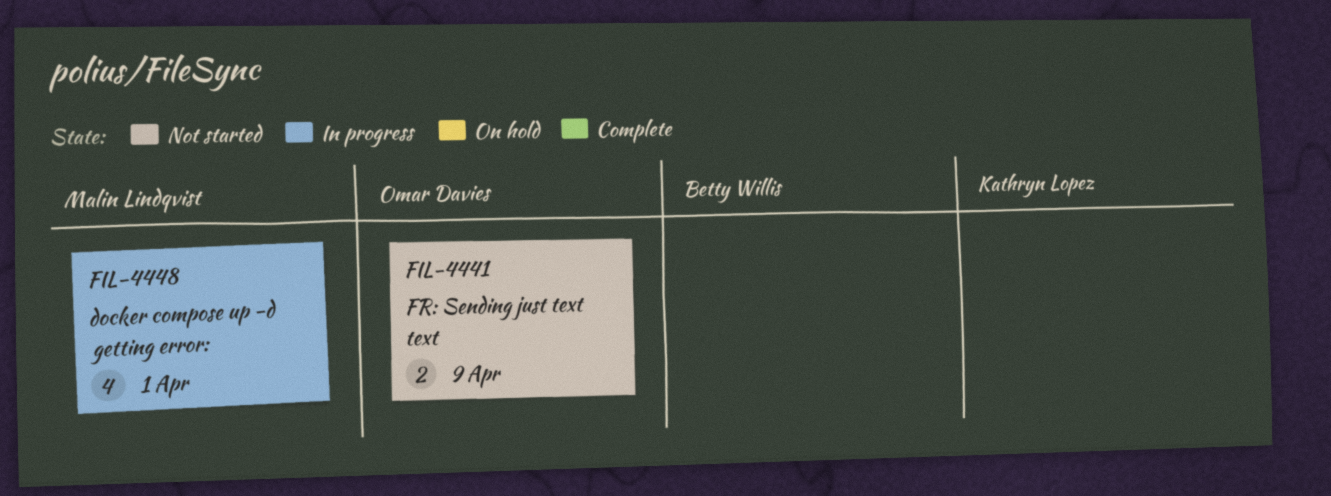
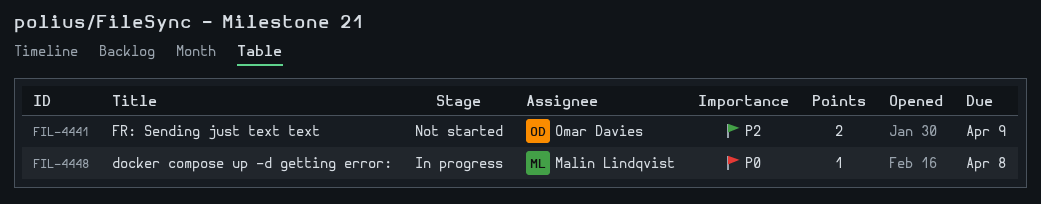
FIL-4448, estimate: 4 -> 1
FIL-4448, due: Apr 1 -> Apr 8

